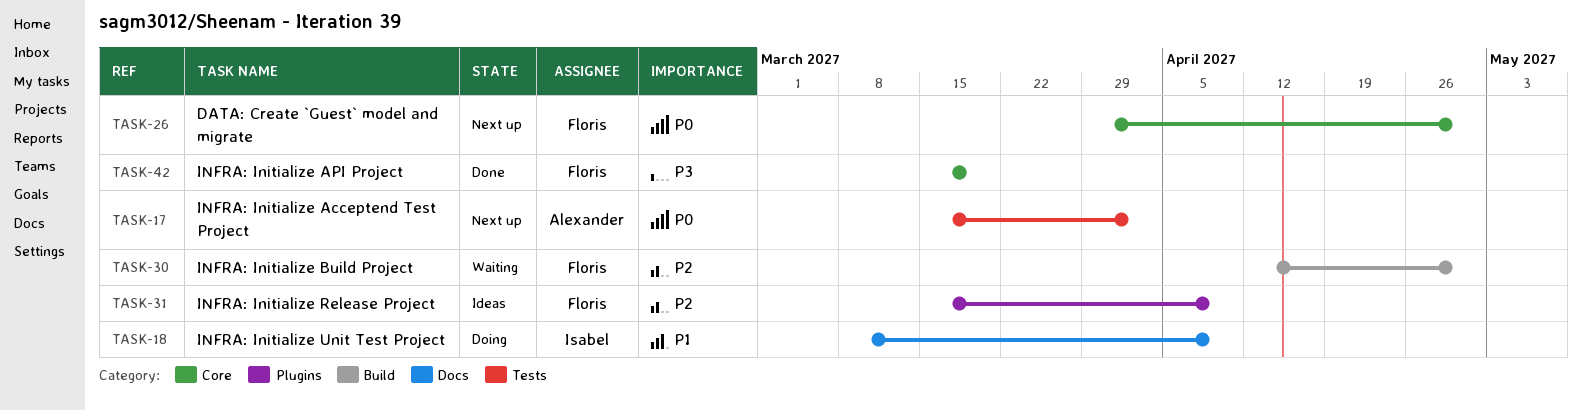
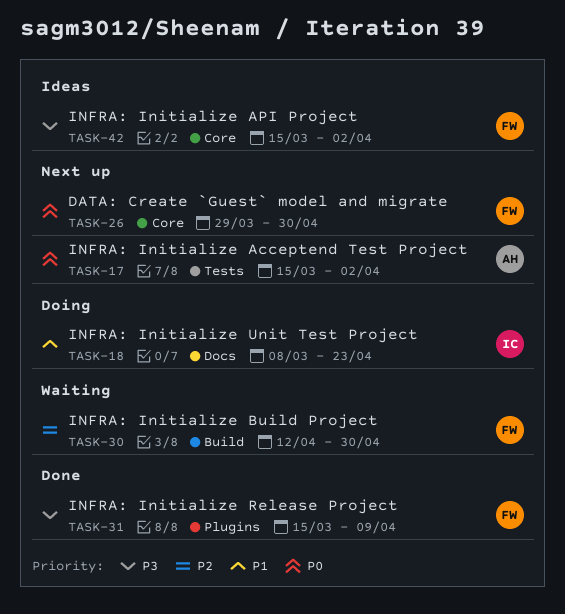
TASK-18, due: Apr 9 -> Apr 23
TASK-31, status: Ideas -> Done
TASK-31, priority: P2 -> P3
TASK-42, status: Done -> Ideas
TASK-42, due: Mar 19 -> Apr 2

